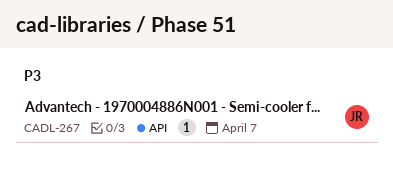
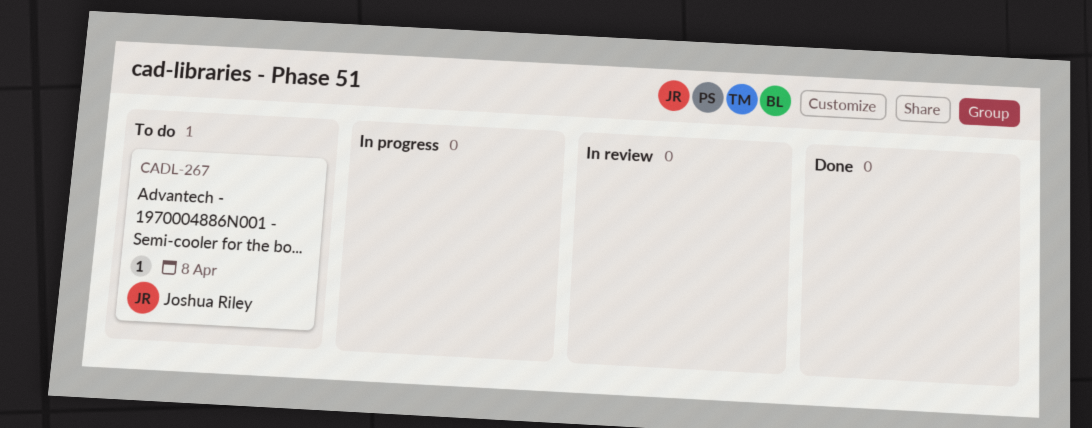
CADL-267, due: Apr 7 -> Apr 8

